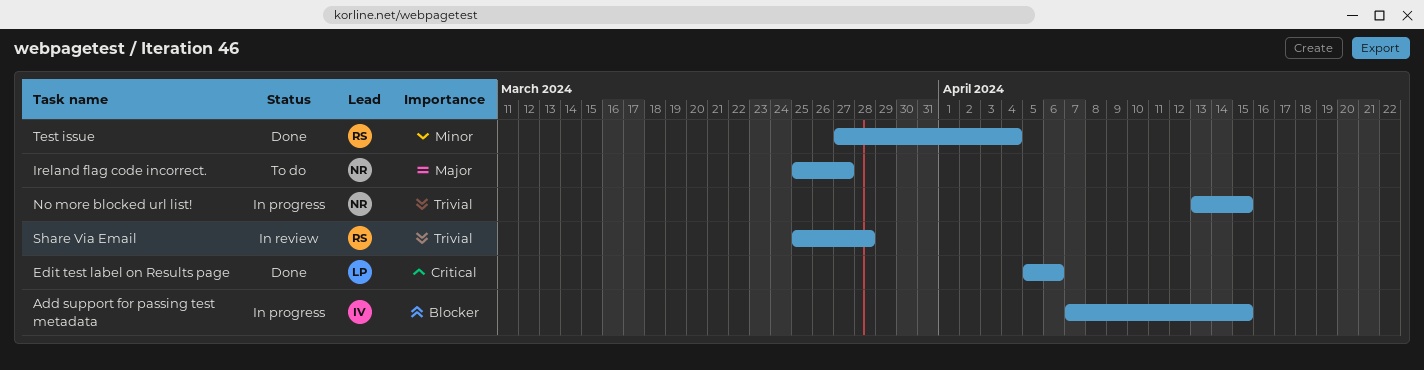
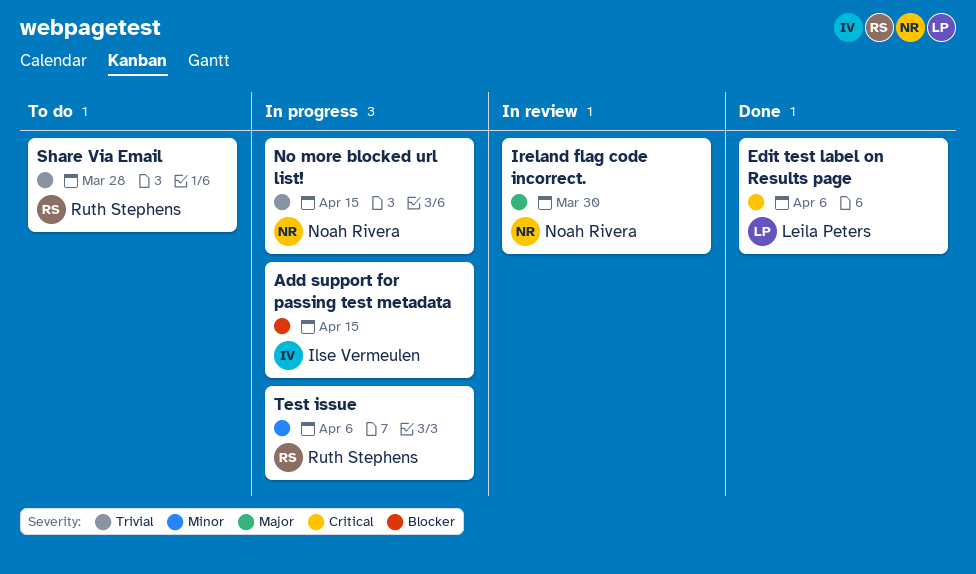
Ireland flag code incorrect., status: To do -> In review
Ireland flag code incorrect., due: Mar 27 -> Mar 30
Share Via Email, status: In review -> To do
Test issue, status: Done -> In progress
Test issue, due: Apr 4 -> Apr 6

